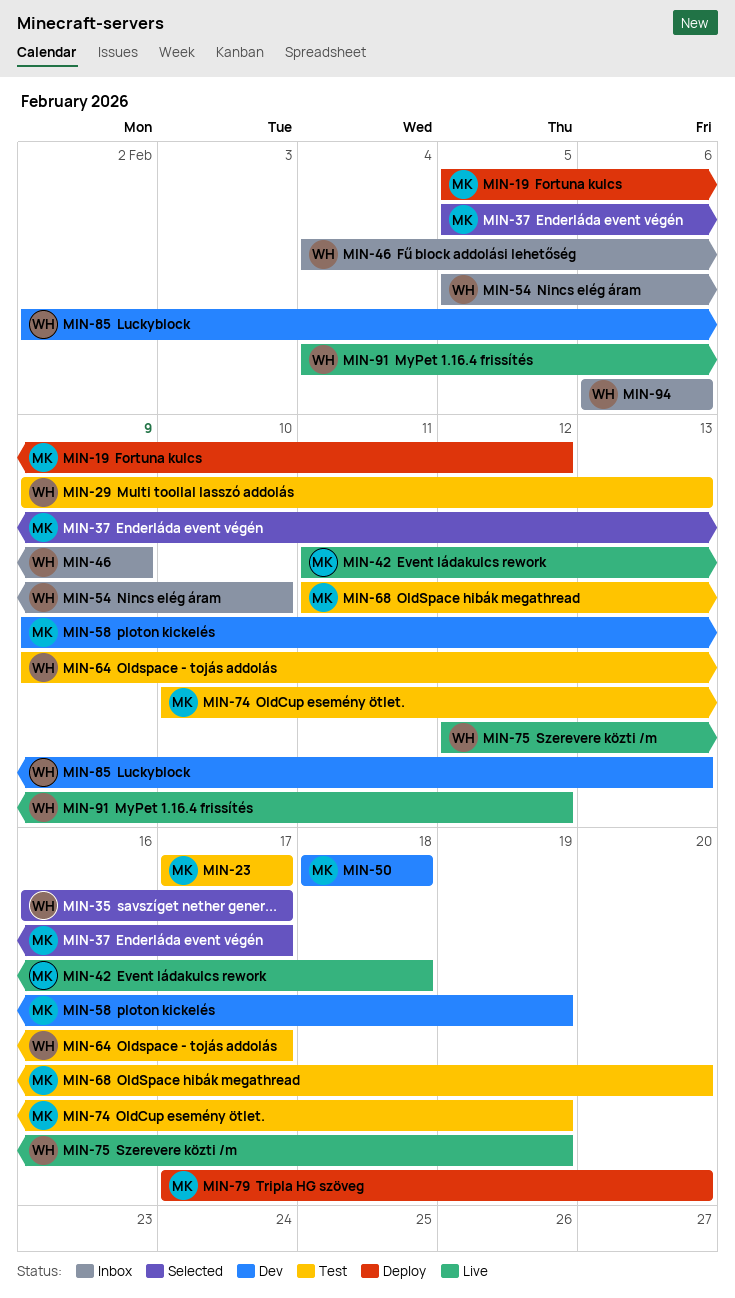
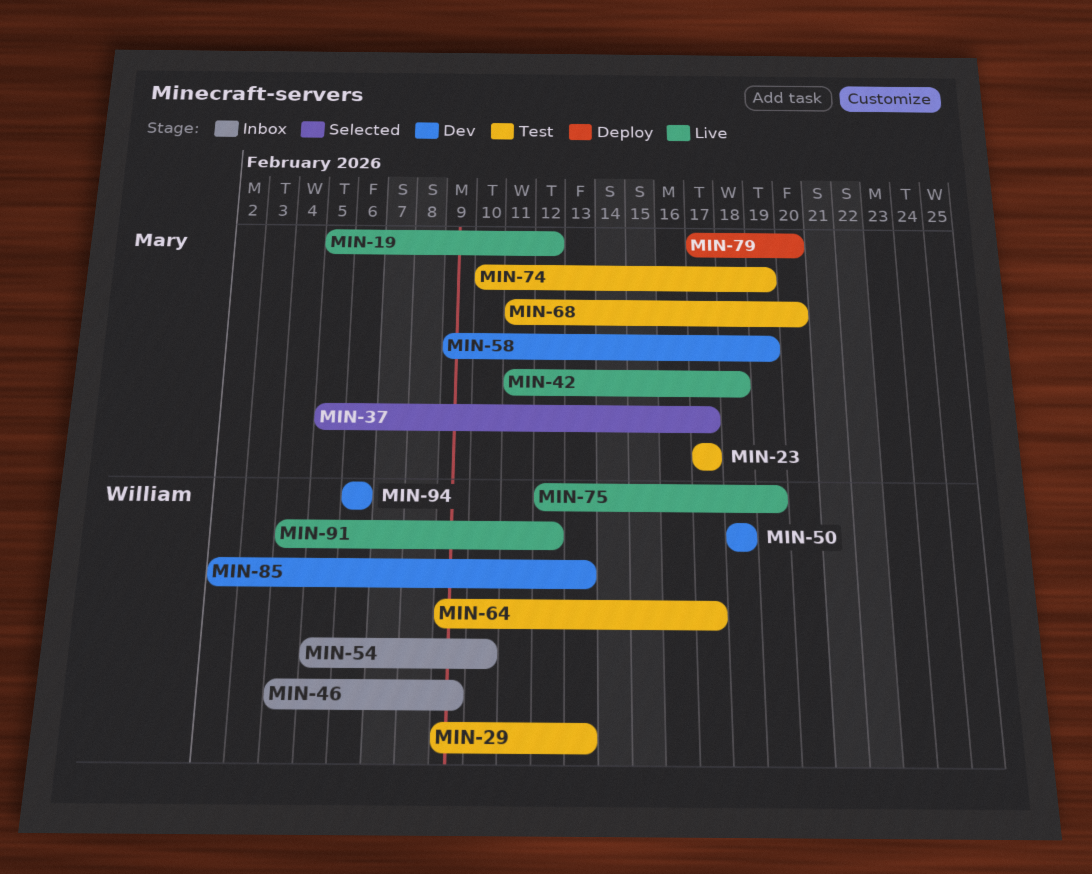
MIN-19, status: Deploy -> Live
MIN-35: present -> none
MIN-50, owner: Mary -> William
MIN-94, status: Inbox -> Dev

